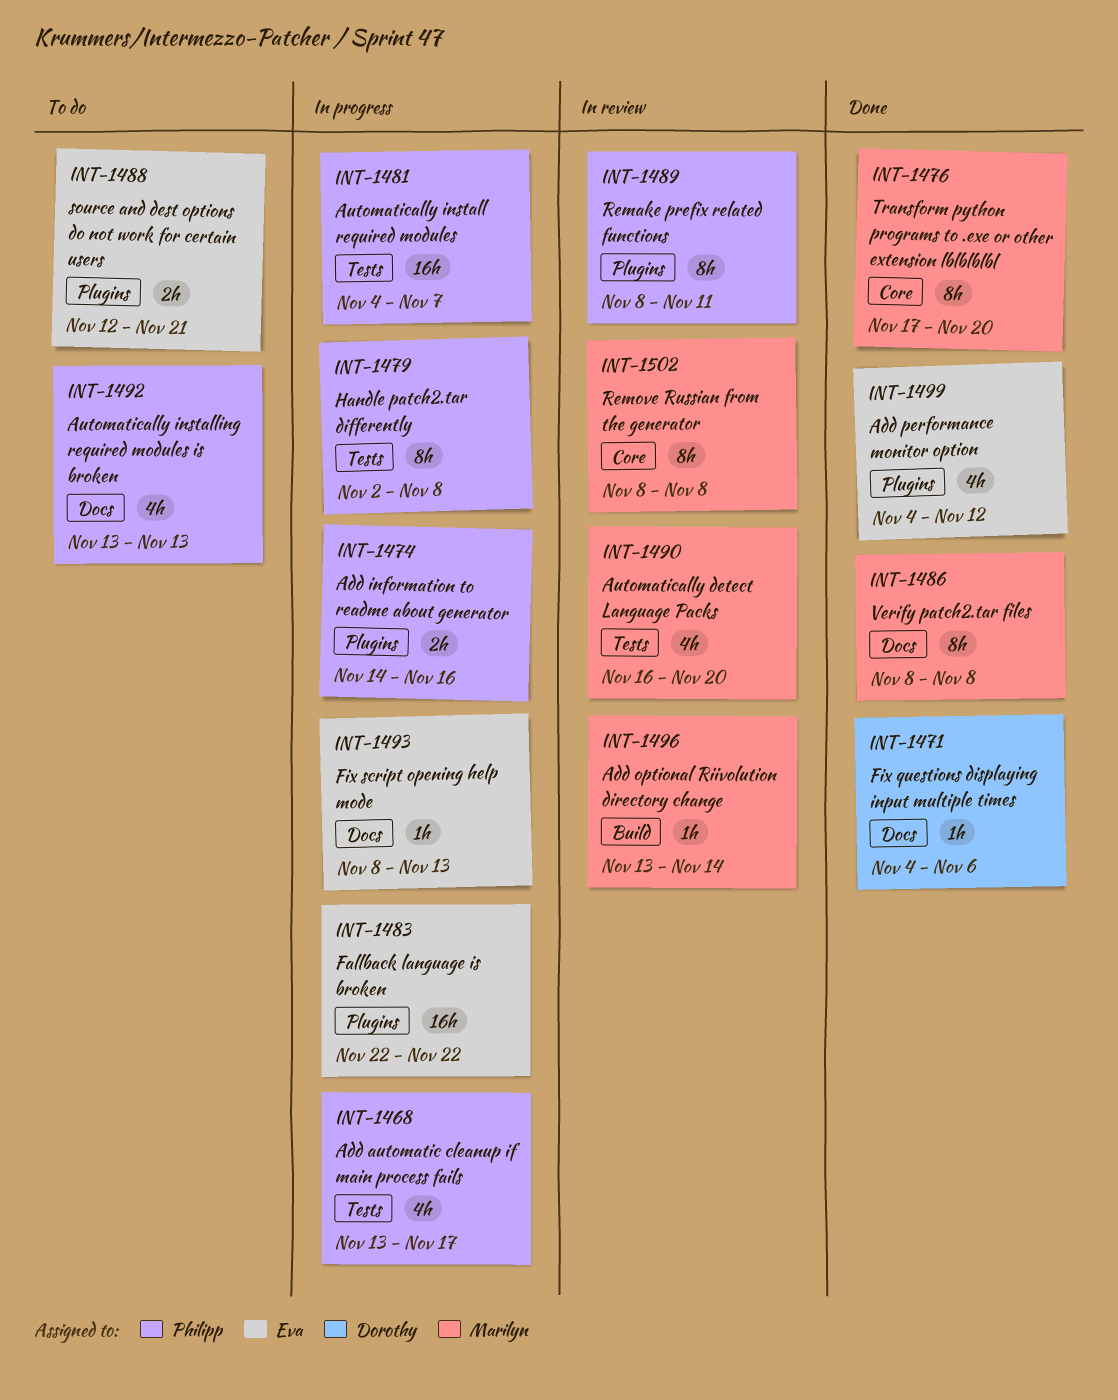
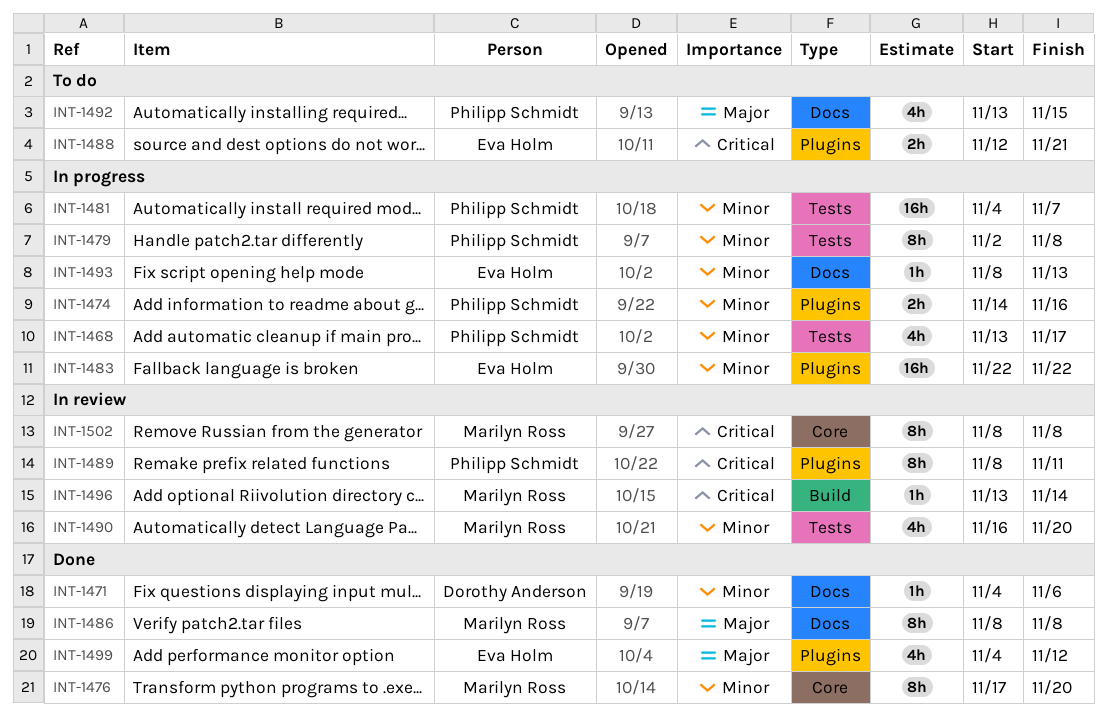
INT-1492, due: Nov 13 -> Nov 15

